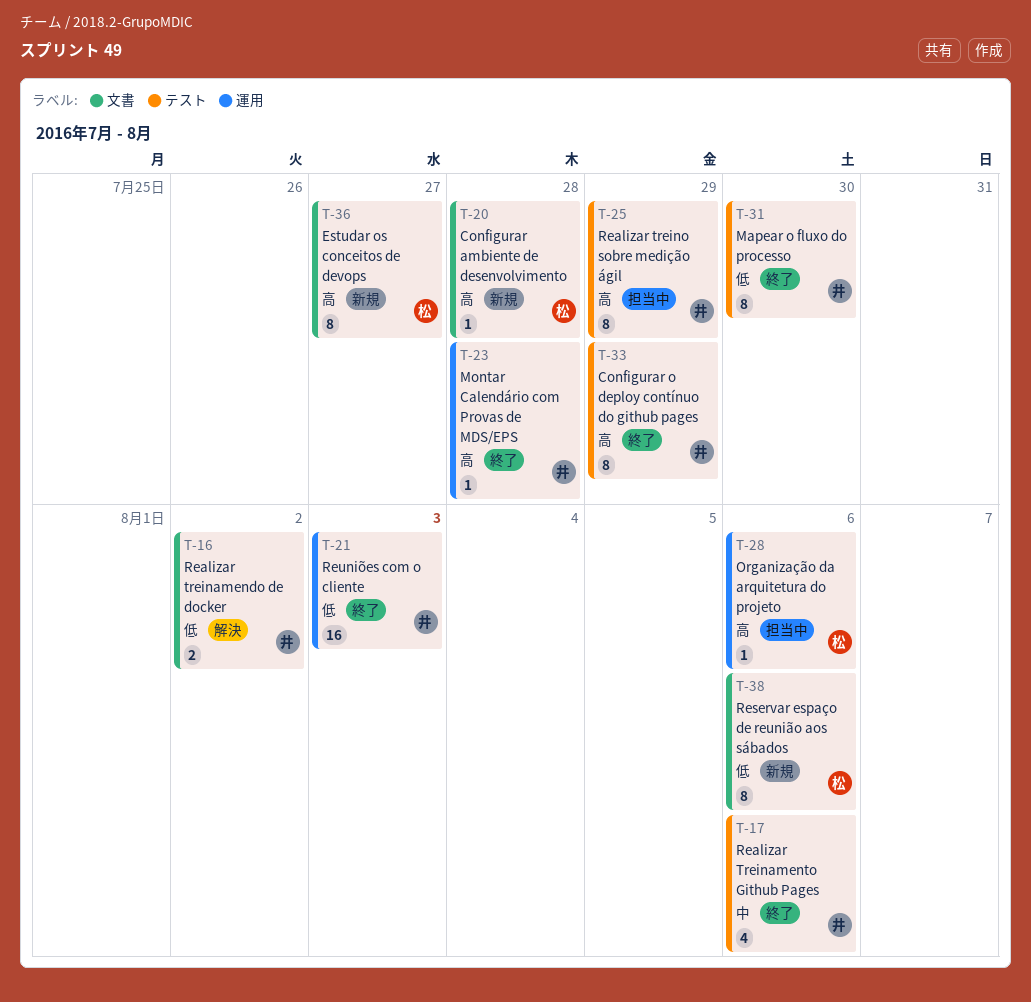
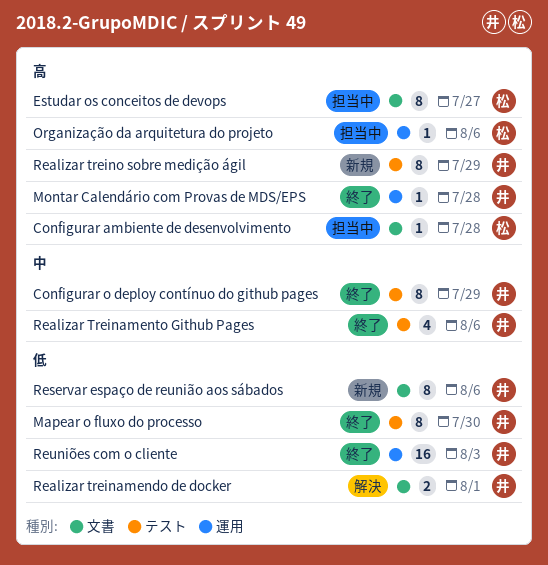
Configurar ambiente de desenvolvimento, status: 新規 -> 担当中
Configurar o deploy contínuo do github pages, priority: 高 -> 中
Estudar os conceitos de devops, status: 新規 -> 担当中
Realizar treinamendo de docker, due: Aug 2 -> Aug 1
Realizar treino sobre medição ágil, status: 担当中 -> 新規
Reservar espaço de reunião aos sábados, owner: 松 -> 井

